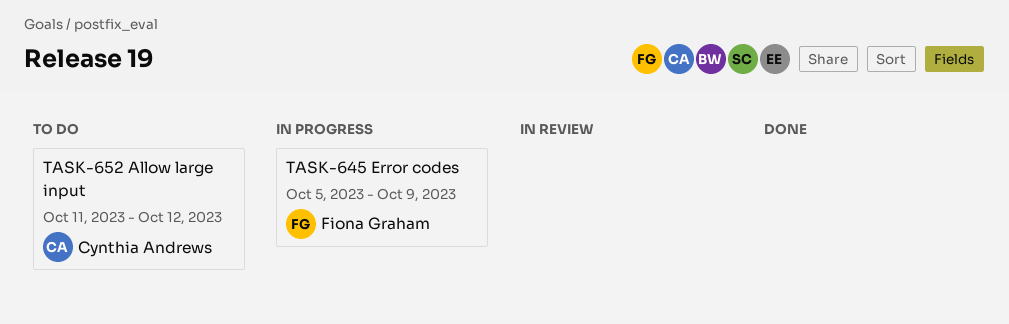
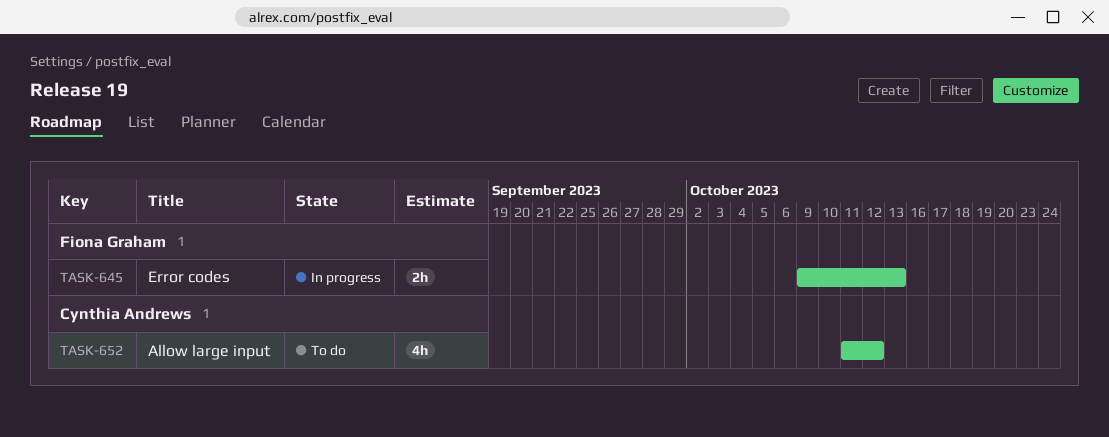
TASK-645, start: Oct 5 -> Oct 9
TASK-645, due: Oct 9 -> Oct 13

